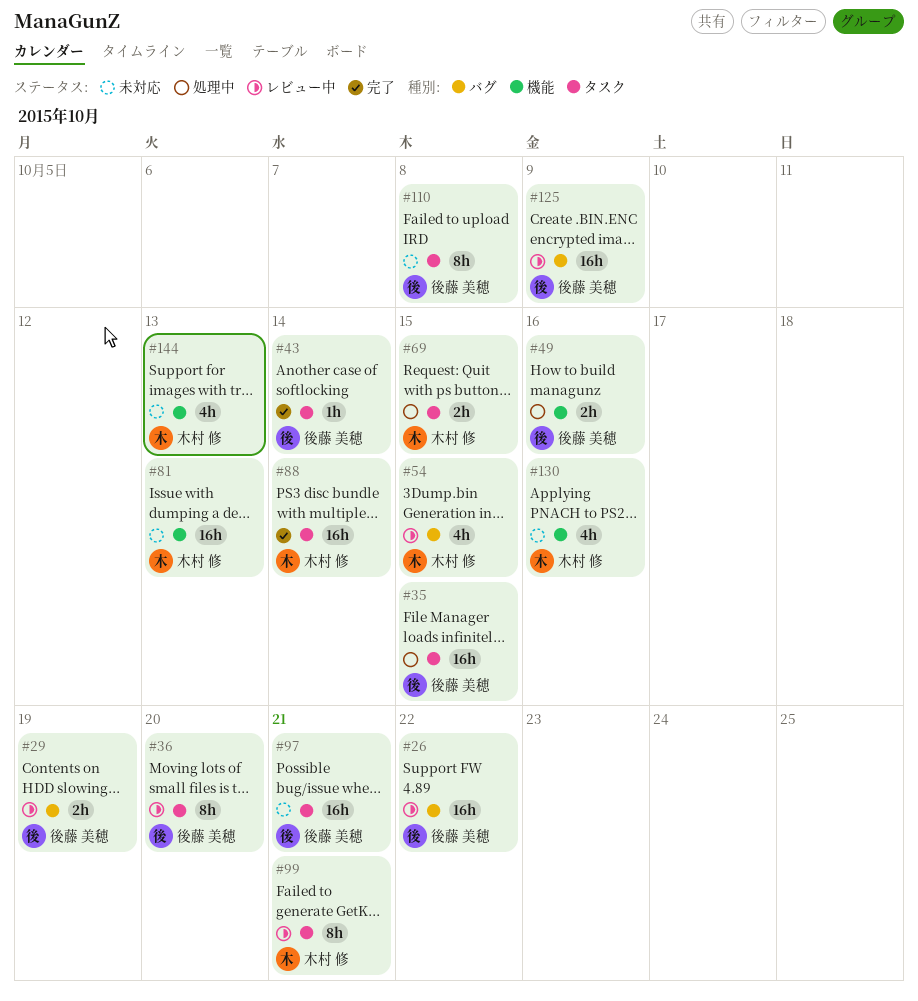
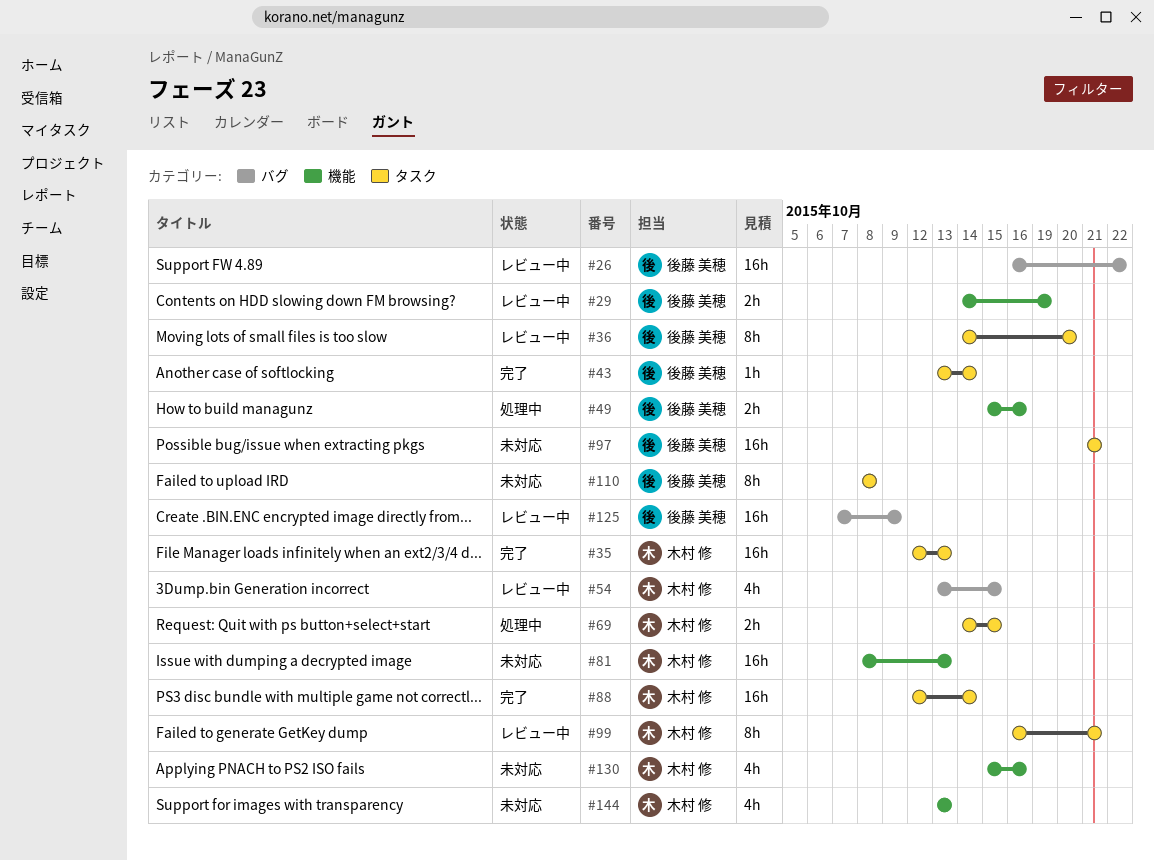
#29, label: バグ -> 機能
#35, status: 処理中 -> 完了
#35, owner: 後藤 美穂 -> 木村 修
#35, due: Oct 15 -> Oct 13

